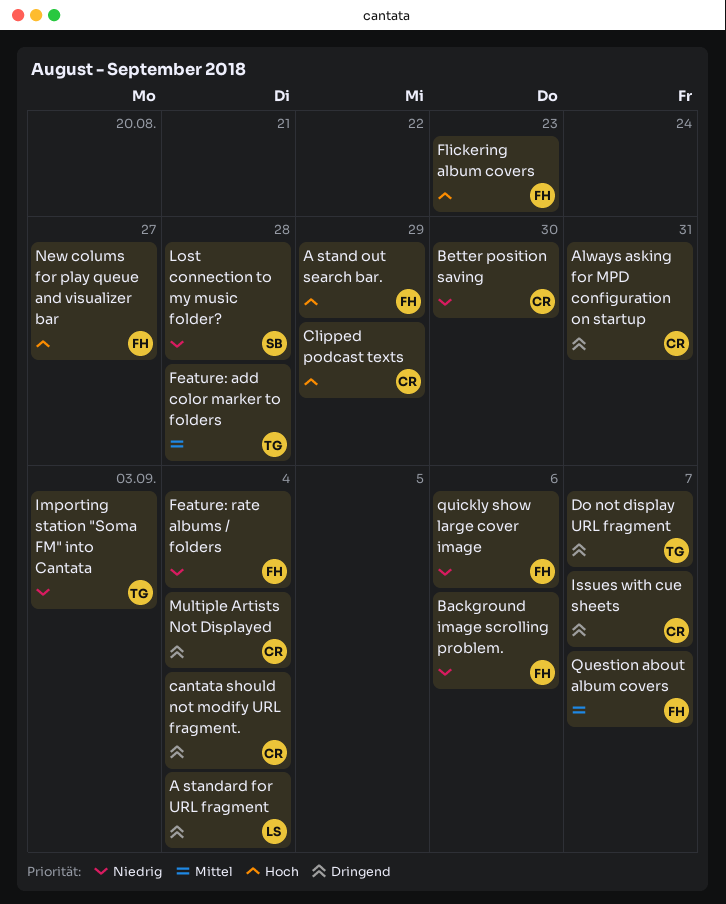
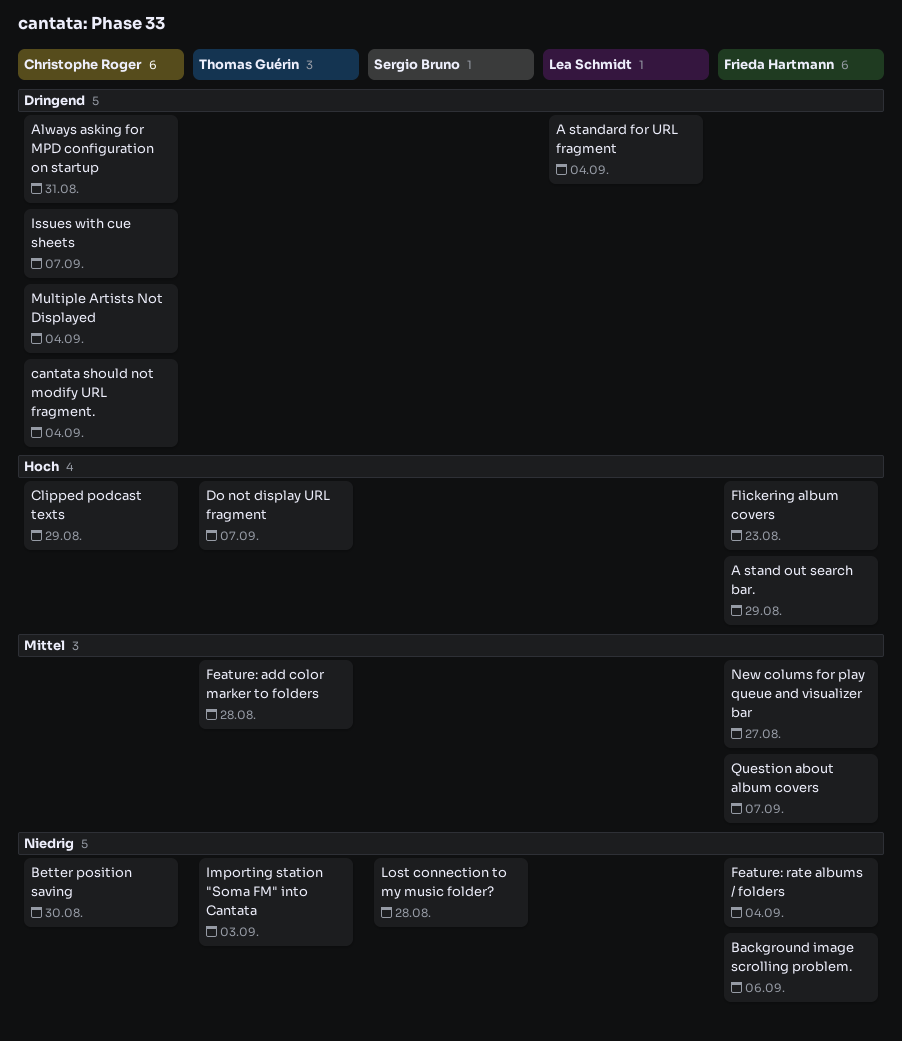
Do not display URL fragment, priority: Dringend -> Hoch
New colums for play queue and visualizer bar, priority: Hoch -> Mittel
quickly show large cover image: present -> none

